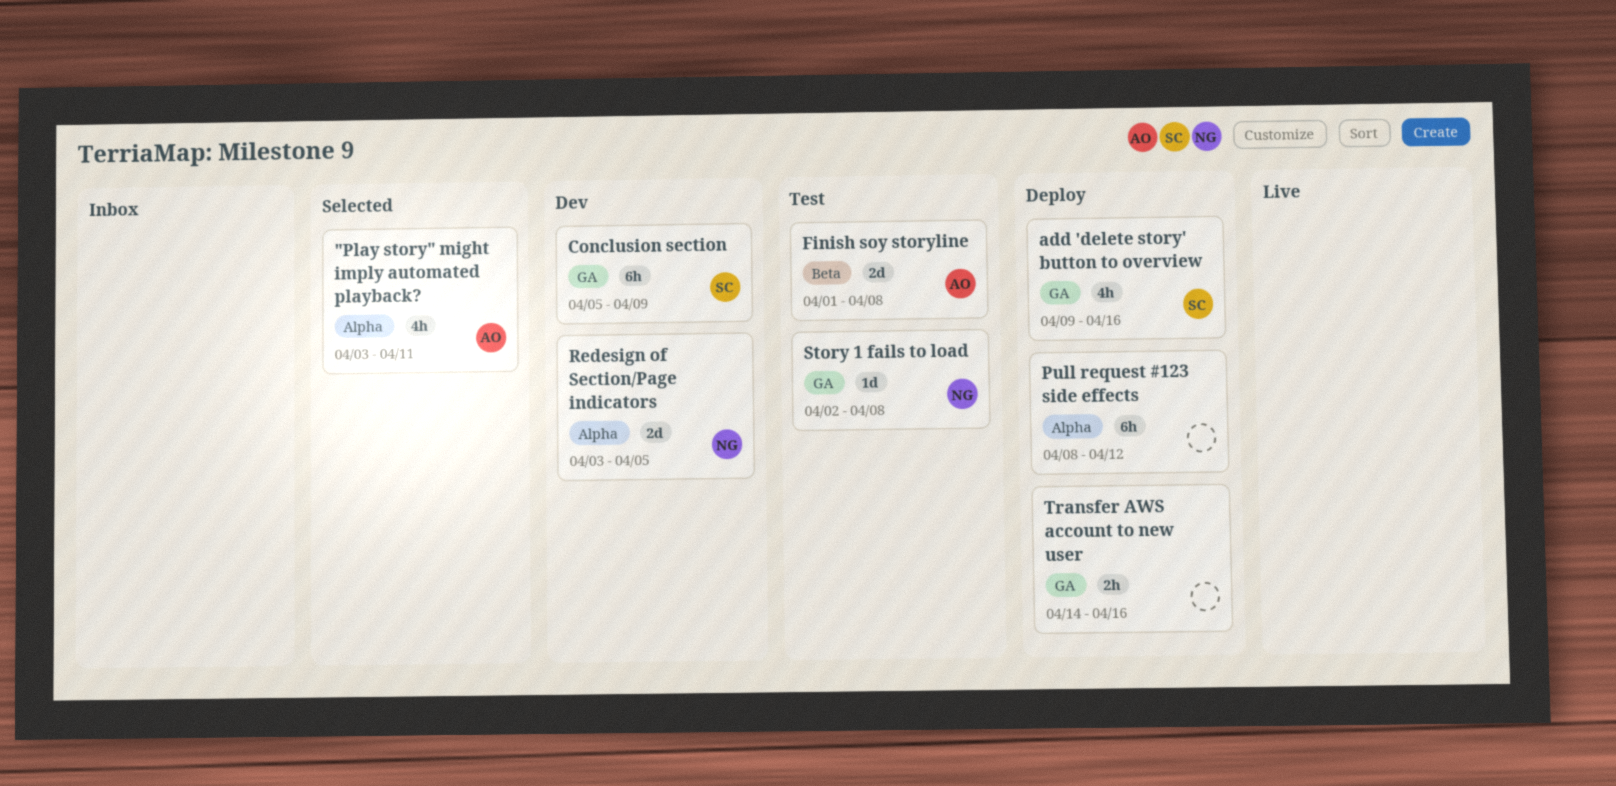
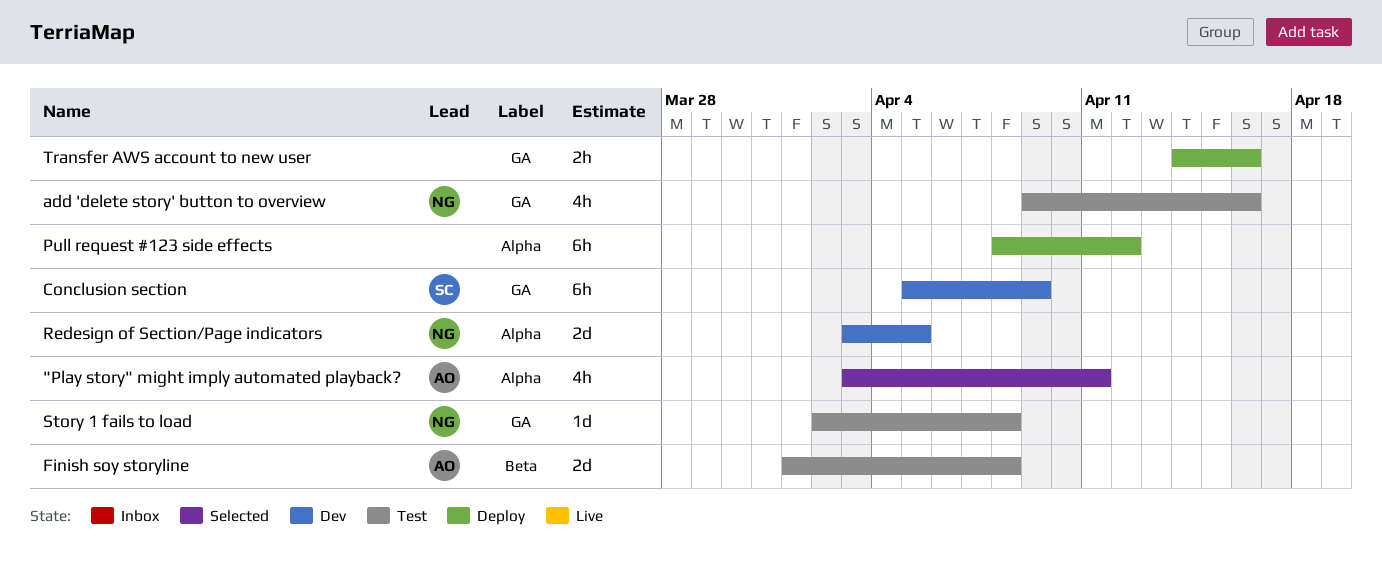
add 'delete story' button to overview, status: Deploy -> Test
add 'delete story' button to overview, owner: SC -> NG

